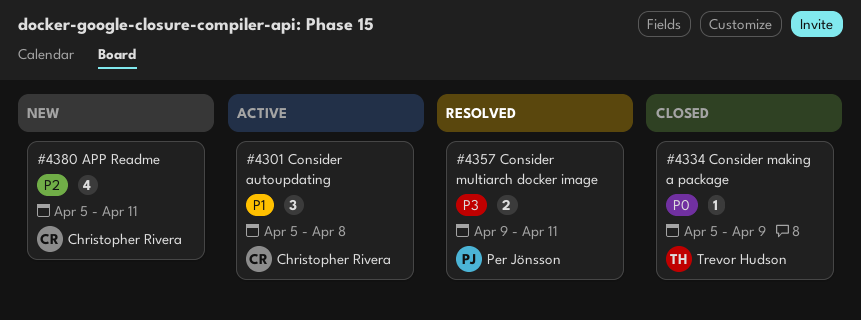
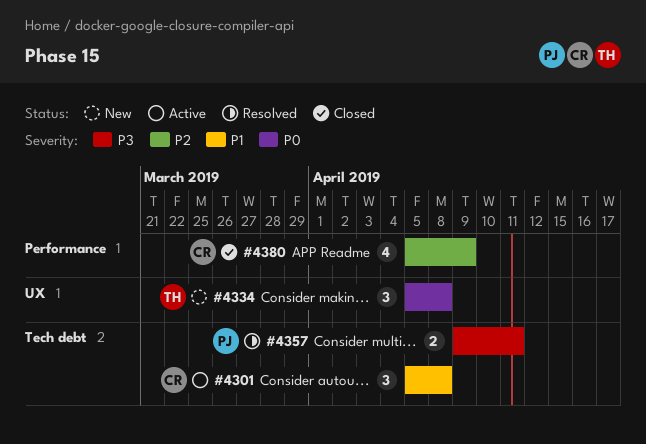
#4334, status: Closed -> New
#4334, estimate: 1 -> 3
#4334, due: Apr 9 -> Apr 8
#4380, status: New -> Closed
#4380, due: Apr 11 -> Apr 9

